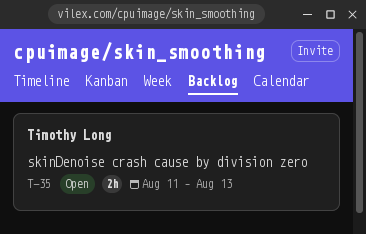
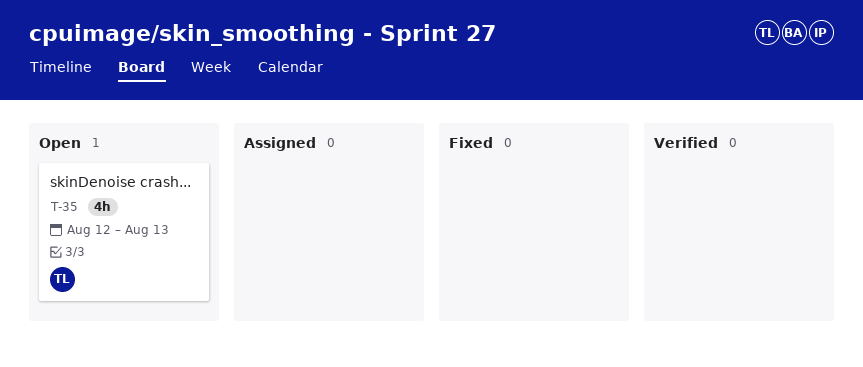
T-35, estimate: 2h -> 4h
T-35, start: Aug 11 -> Aug 12

